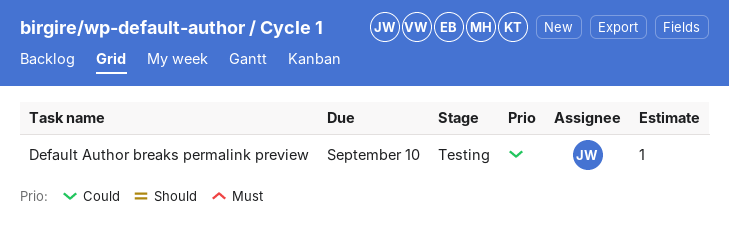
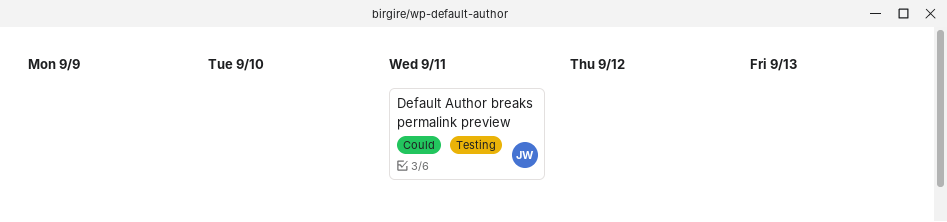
Default Author breaks permalink preview, due: Sep 10 -> Sep 11

